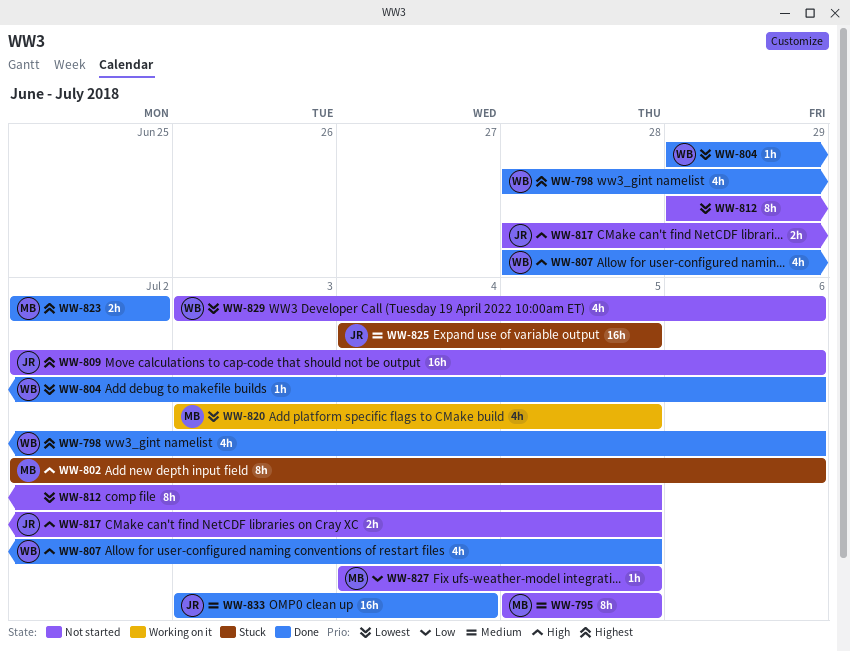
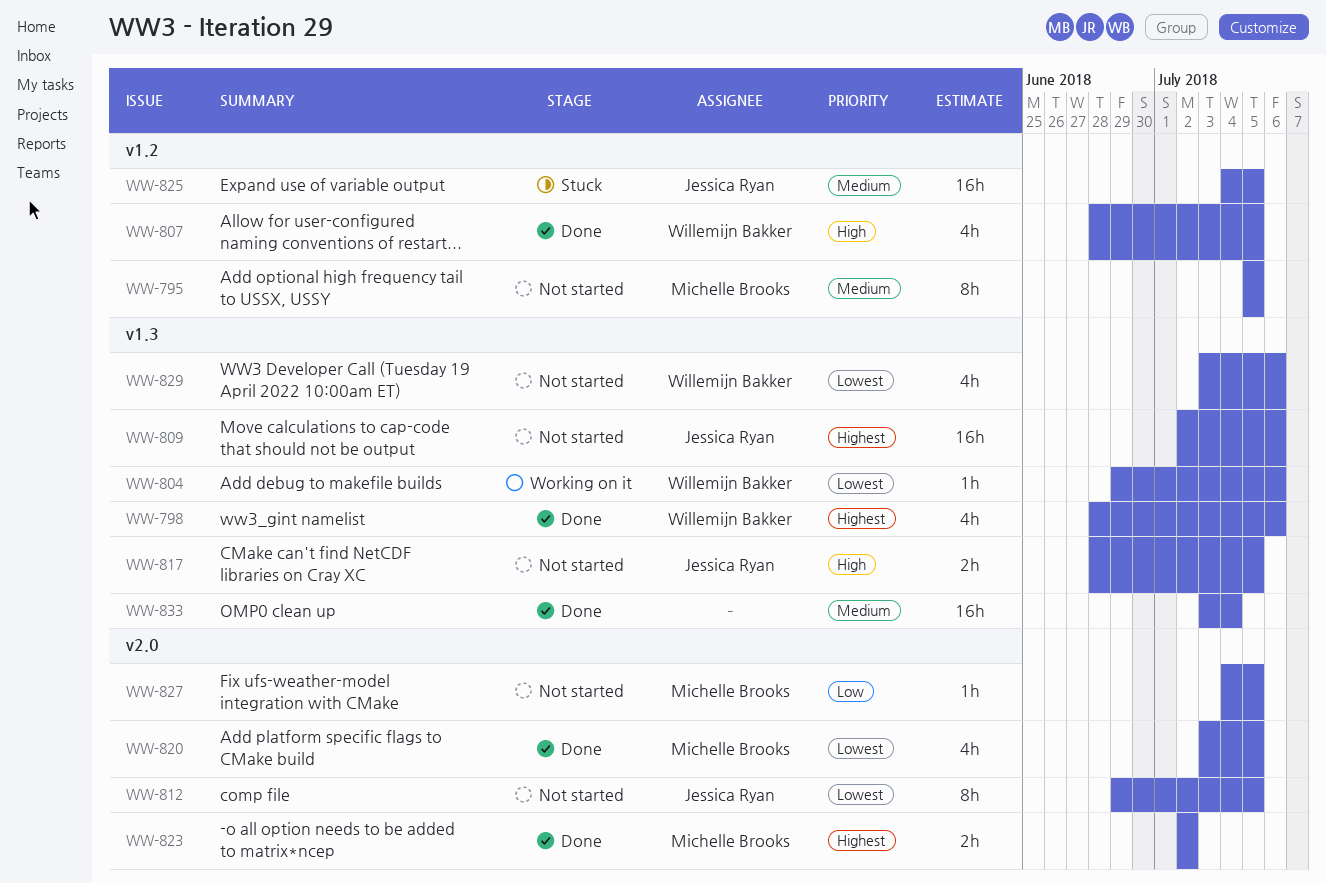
WW-802: present -> none
WW-804, status: Done -> Working on it
WW-812, owner: none -> Jessica Ryan
WW-820, status: Working on it -> Done
WW-833, owner: Jessica Ryan -> none

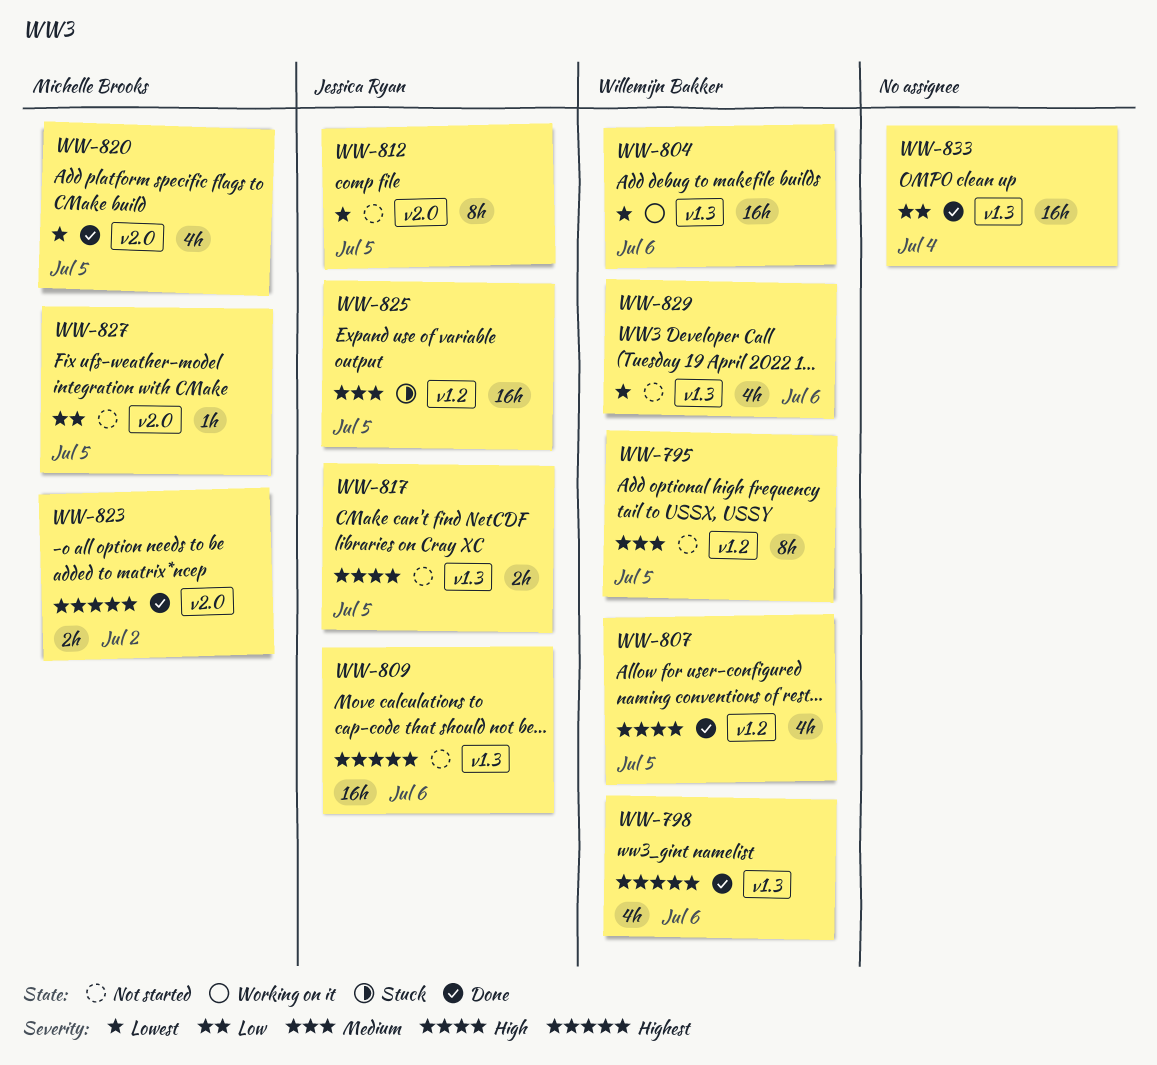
WW-795, owner: Michelle Brooks -> Willemijn Bakker
WW-804, estimate: 1h -> 16h
WW-833, priority: Medium -> Low

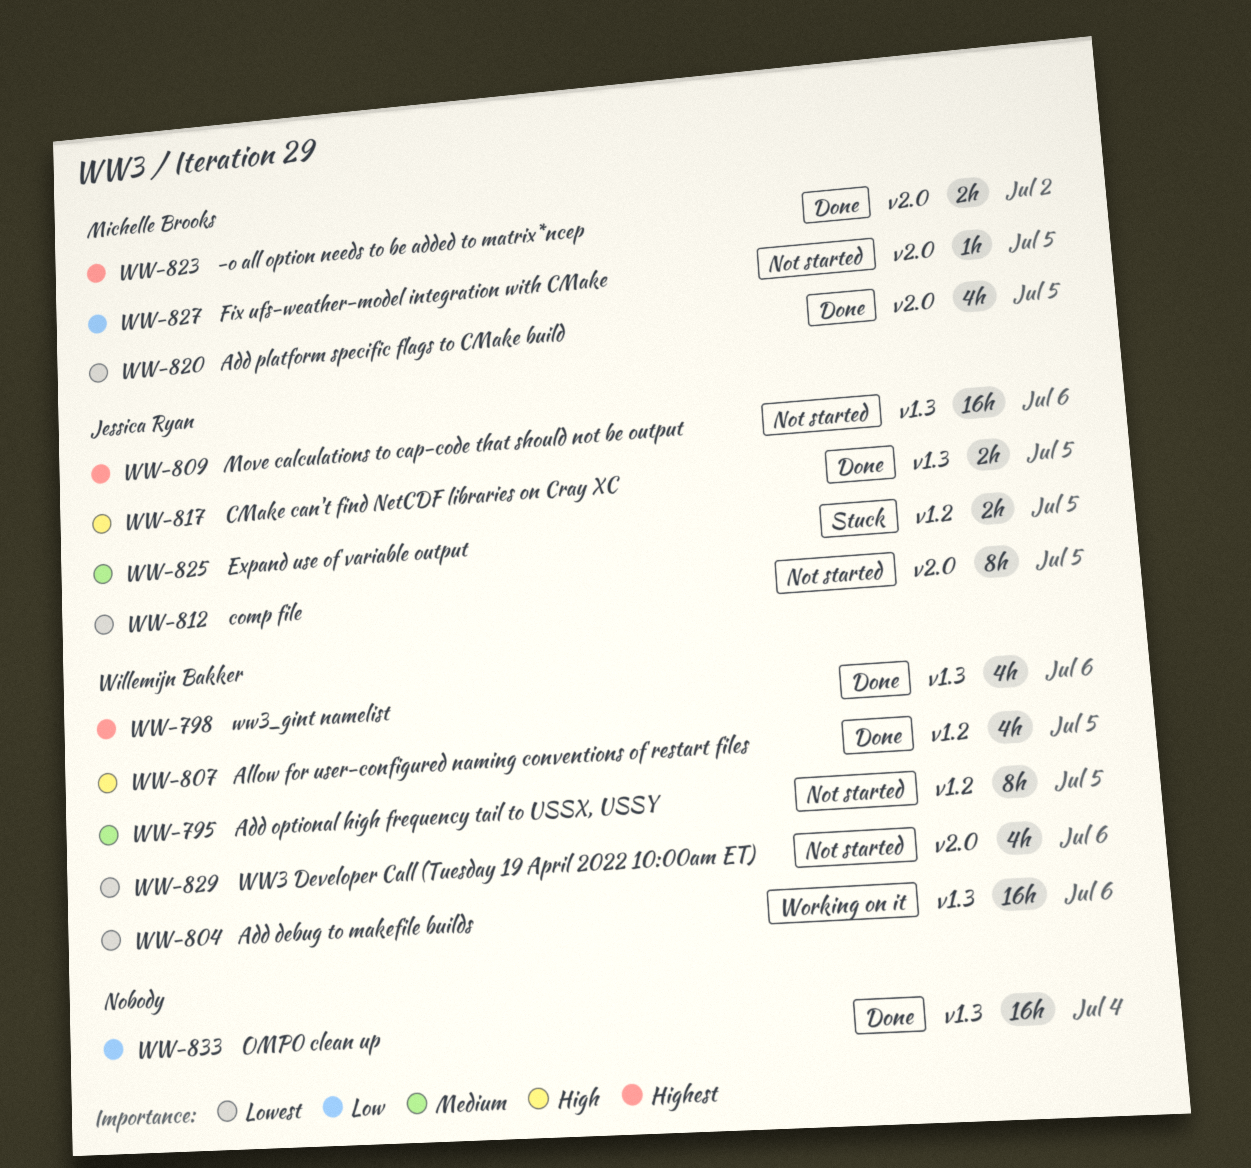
WW-817, status: Not started -> Done
WW-825, estimate: 16h -> 2h
WW-829, label: v1.3 -> v2.0

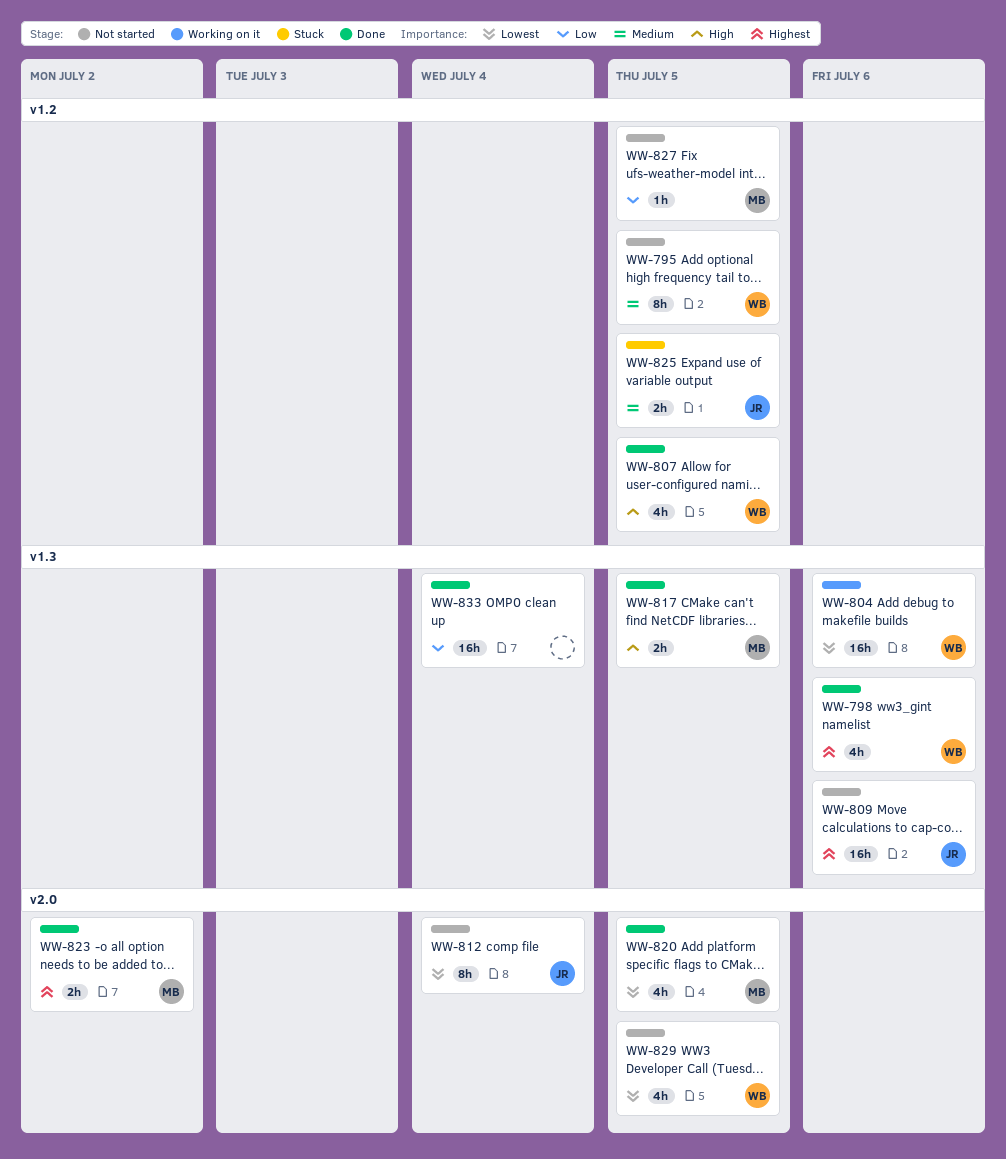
WW-812, due: Jul 5 -> Jul 4
WW-817, owner: Jessica Ryan -> Michelle Brooks
WW-827, label: v2.0 -> v1.2
WW-829, due: Jul 6 -> Jul 5

